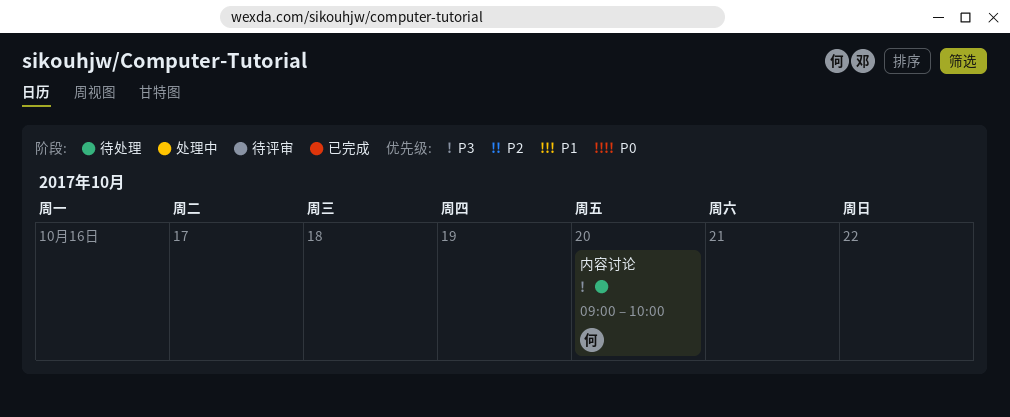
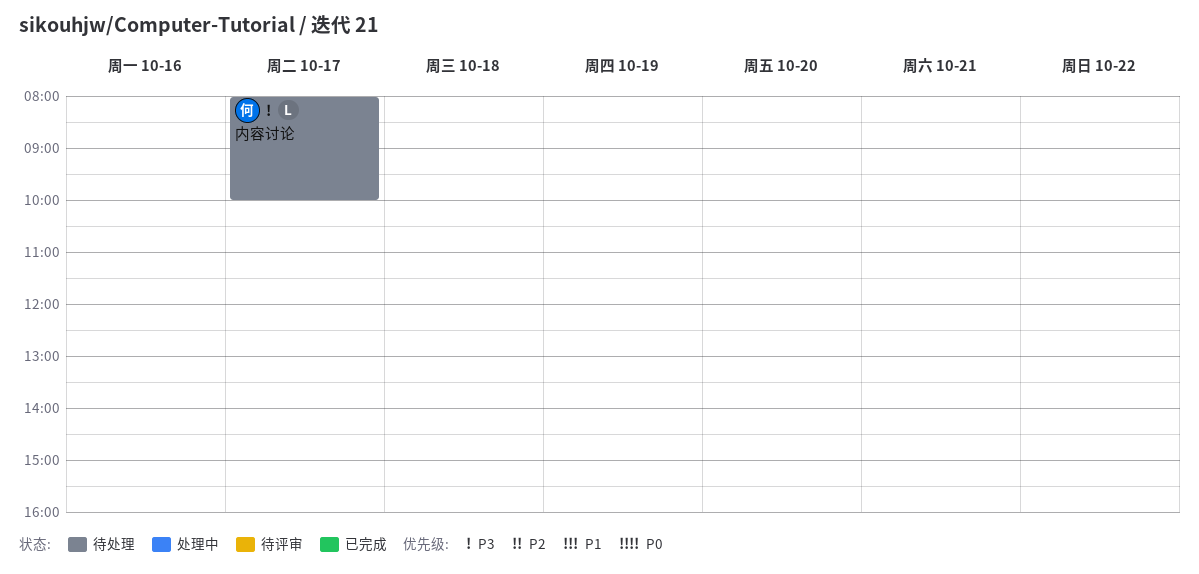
内容讨论, day: Oct 20 -> Oct 17
内容讨论, begins: 09:00 -> 08:00

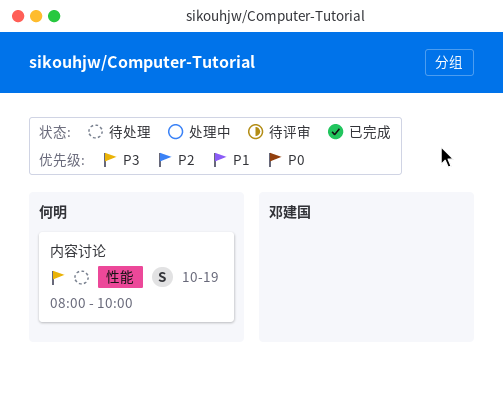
内容讨论, estimate: L -> S
内容讨论, day: Oct 17 -> Oct 19

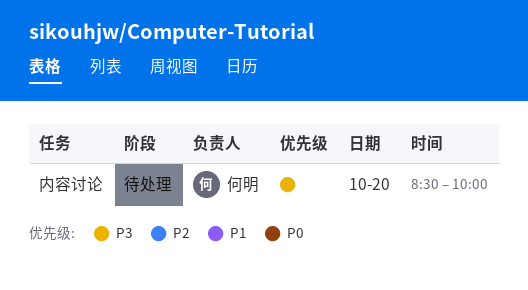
内容讨论, day: Oct 19 -> Oct 20
内容讨论, begins: 08:00 -> 08:30

